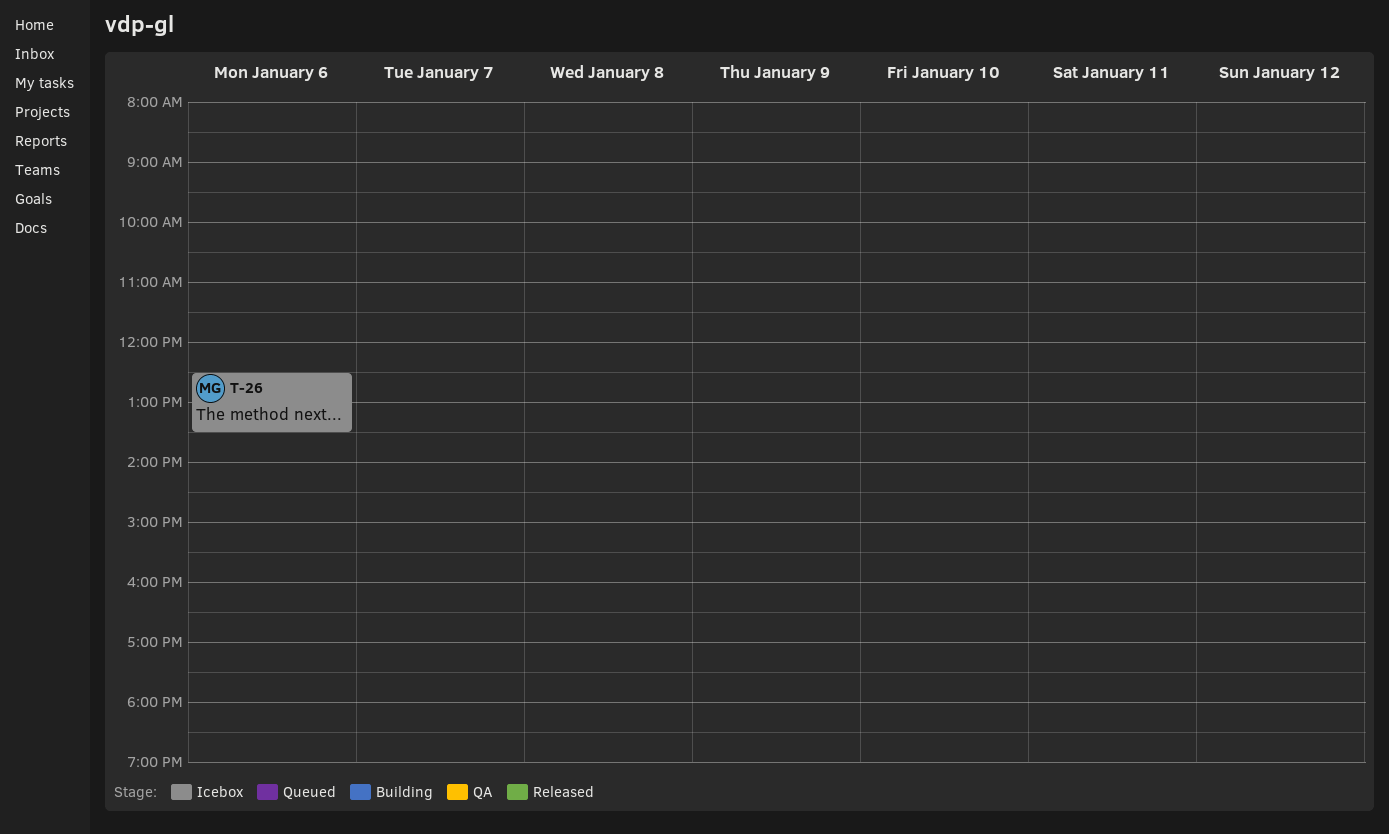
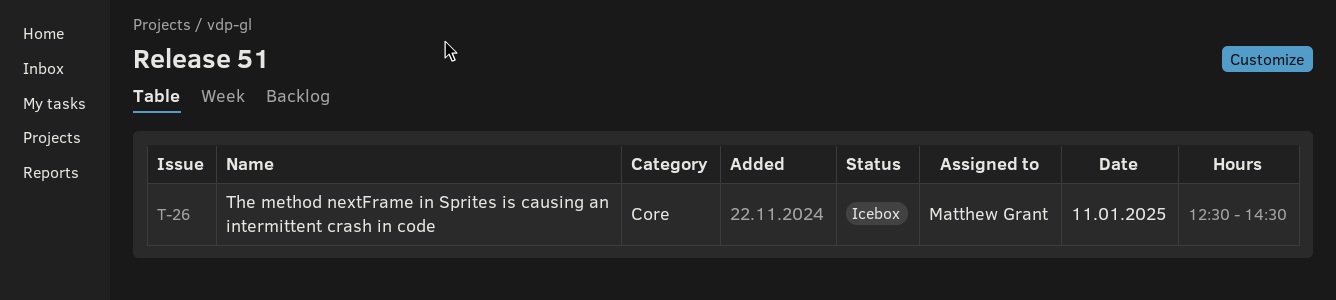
T-26, day: Jan 6 -> Jan 11
T-26, ends: 13:30 -> 14:30

